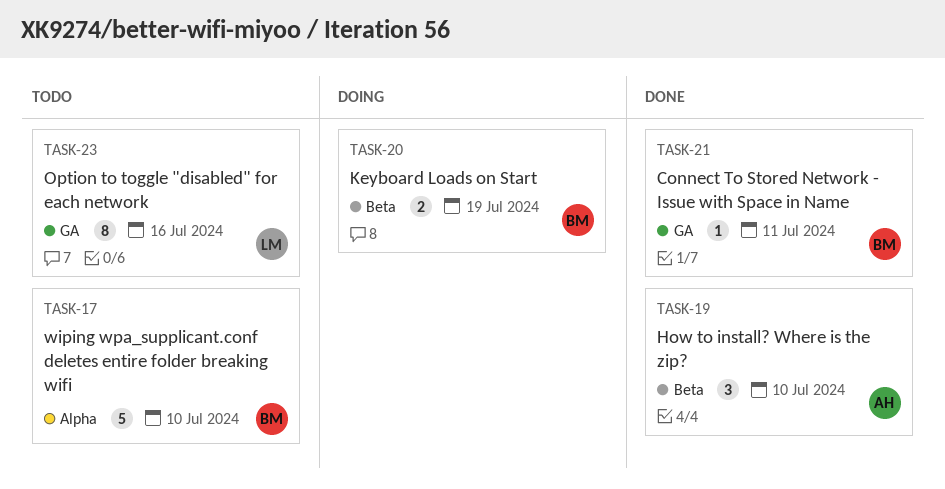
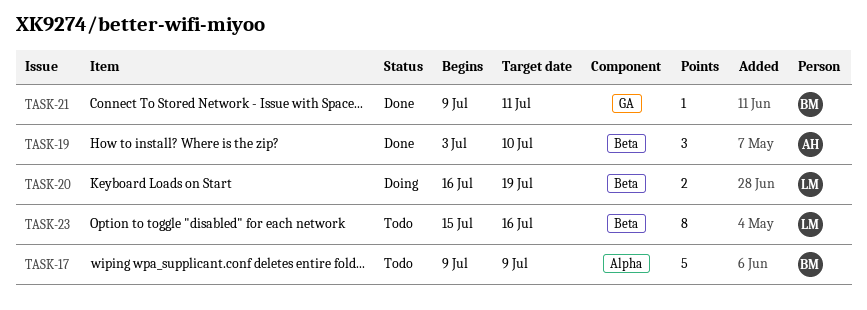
TASK-17, due: Jul 10 -> Jul 9
TASK-20, owner: BM -> LM
TASK-23, label: GA -> Beta

